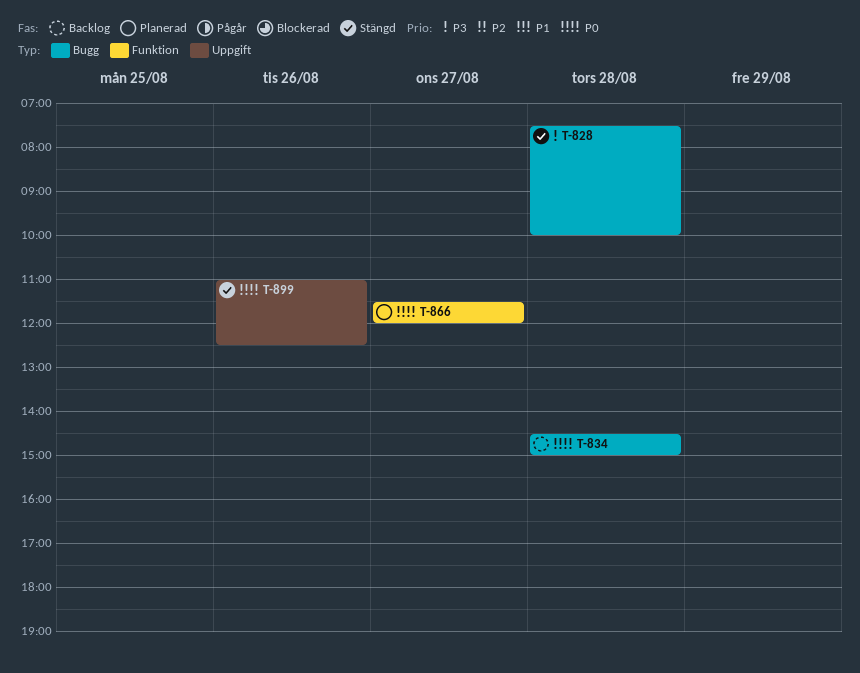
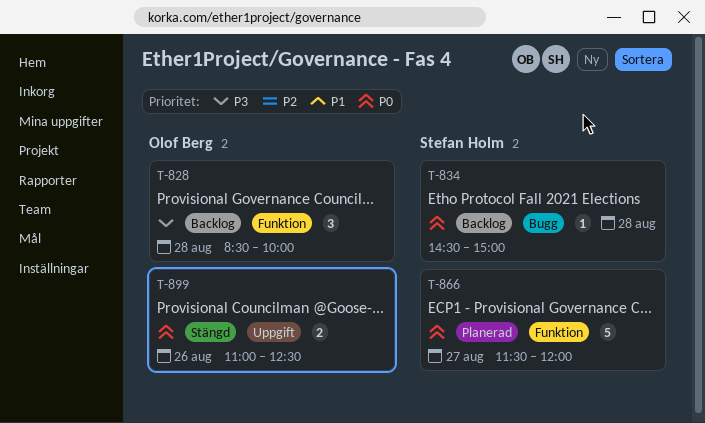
T-828, status: Stängd -> Backlog
T-828, label: Bugg -> Funktion
T-828, begins: 07:30 -> 08:30

